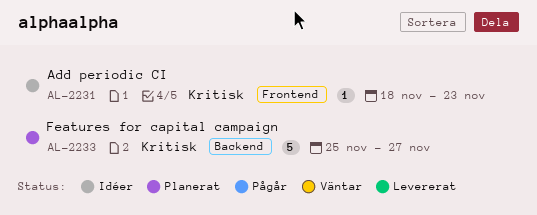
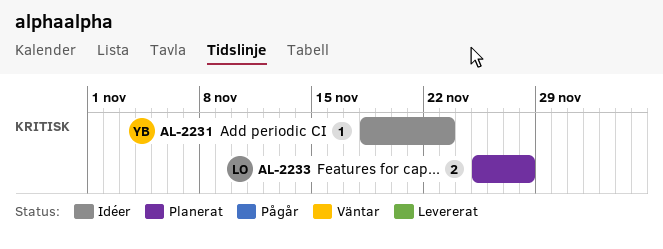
AL-2233, estimate: 5 -> 2
AL-2233, due: Nov 27 -> Nov 28

